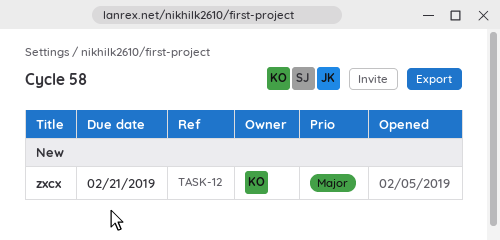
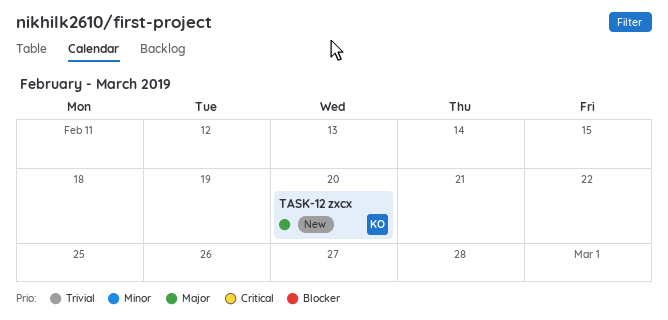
TASK-12, due: Feb 21 -> Feb 20

